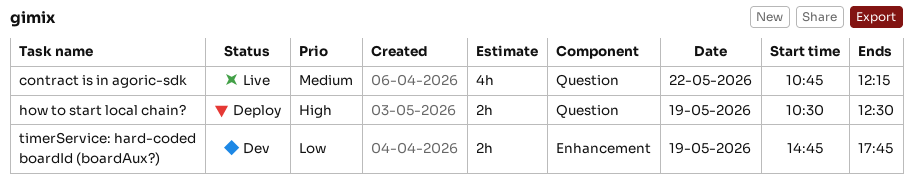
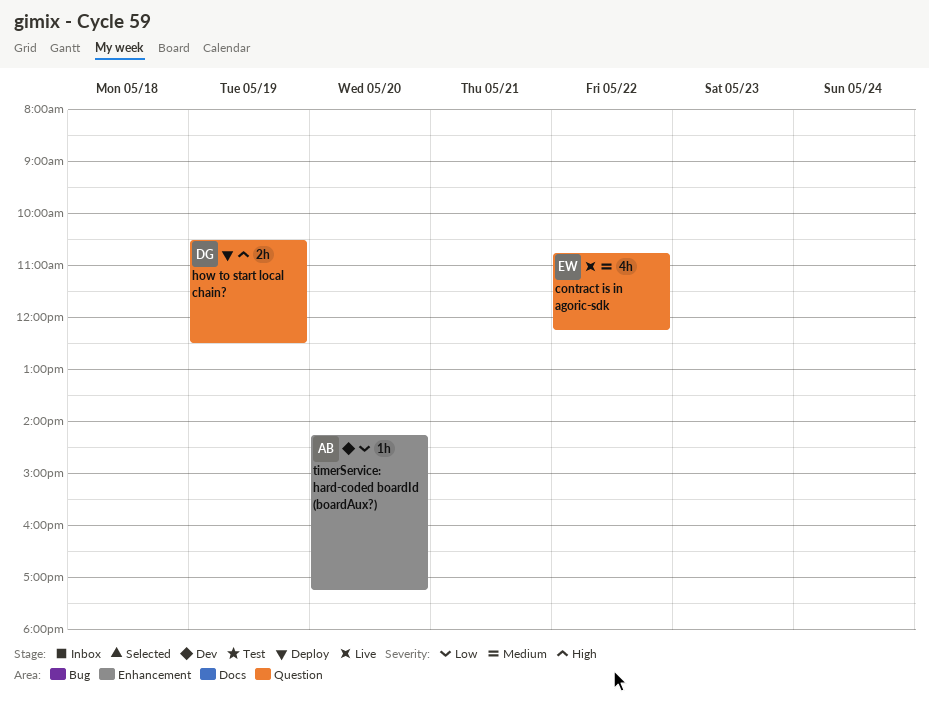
timerService: hard-coded boardId (boardAux?), estimate: 2h -> 1h
timerService: hard-coded boardId (boardAux?), day: May 19 -> May 20
timerService: hard-coded boardId (boardAux?), begins: 14:45 -> 14:15
timerService: hard-coded boardId (boardAux?), ends: 17:45 -> 17:15

